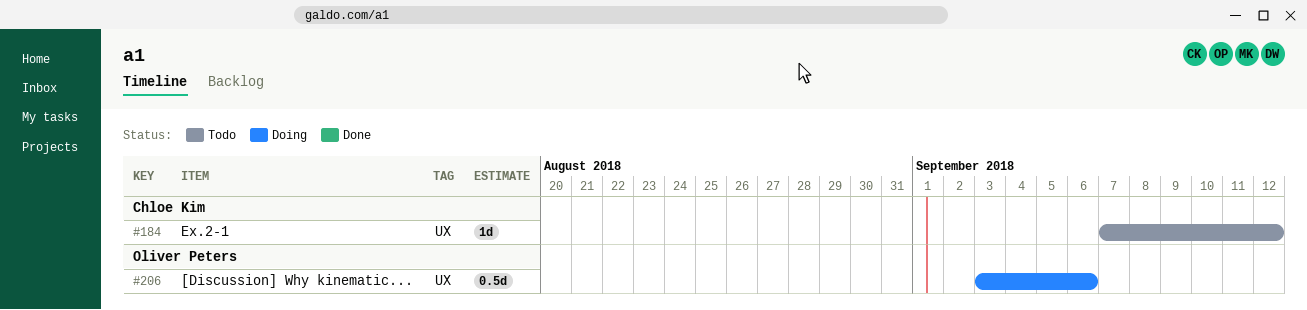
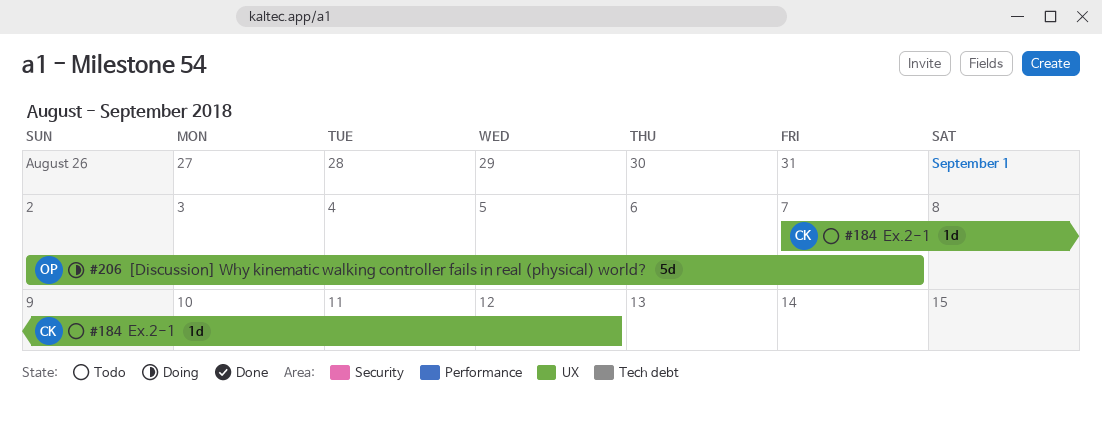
#206, estimate: 0.5d -> 5d
#206, start: Sep 3 -> Sep 2
#206, due: Sep 6 -> Sep 7

